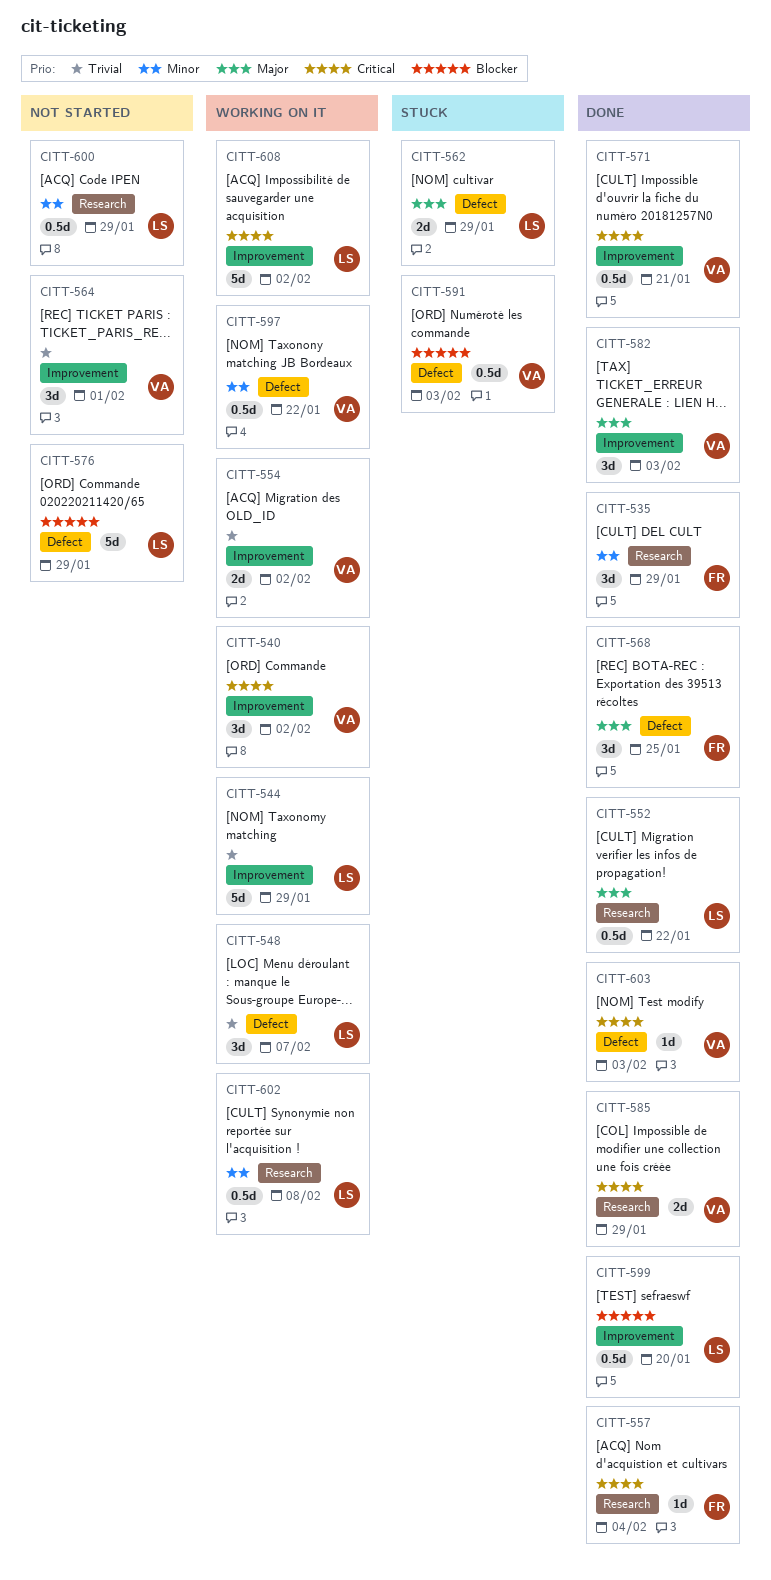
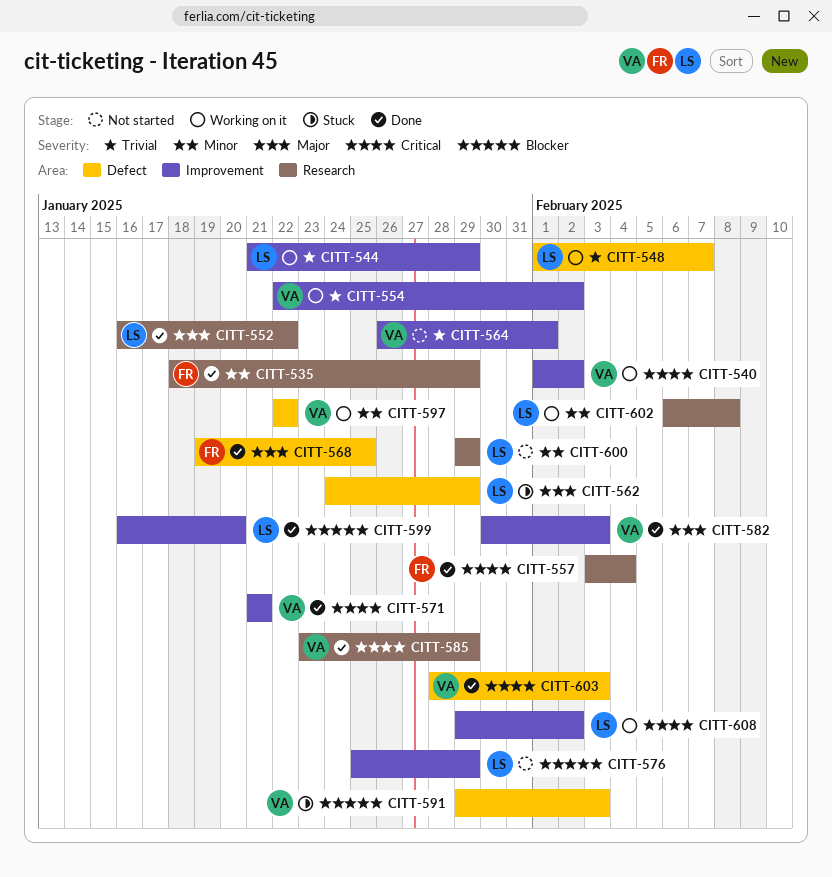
CITT-576, label: Defect -> Improvement

